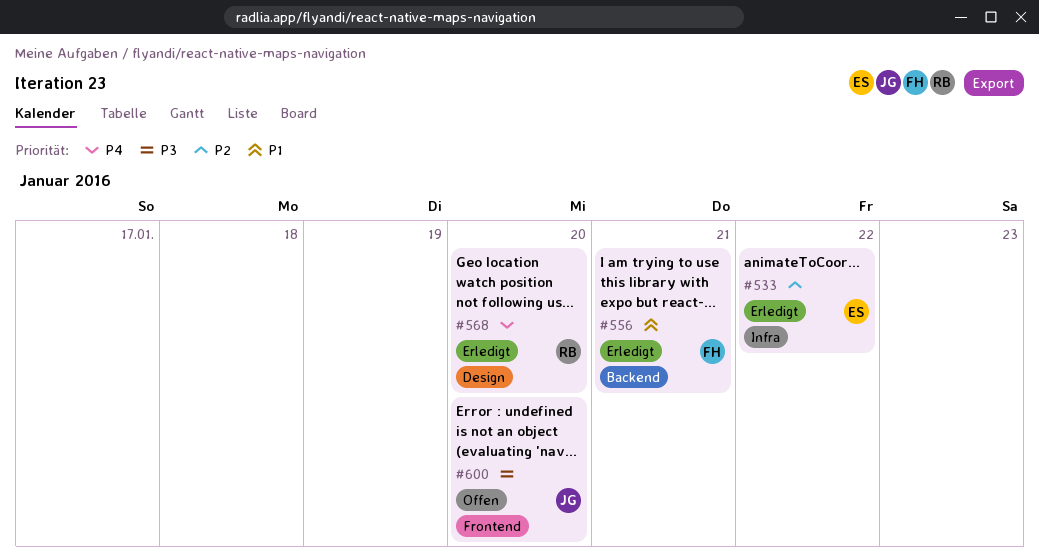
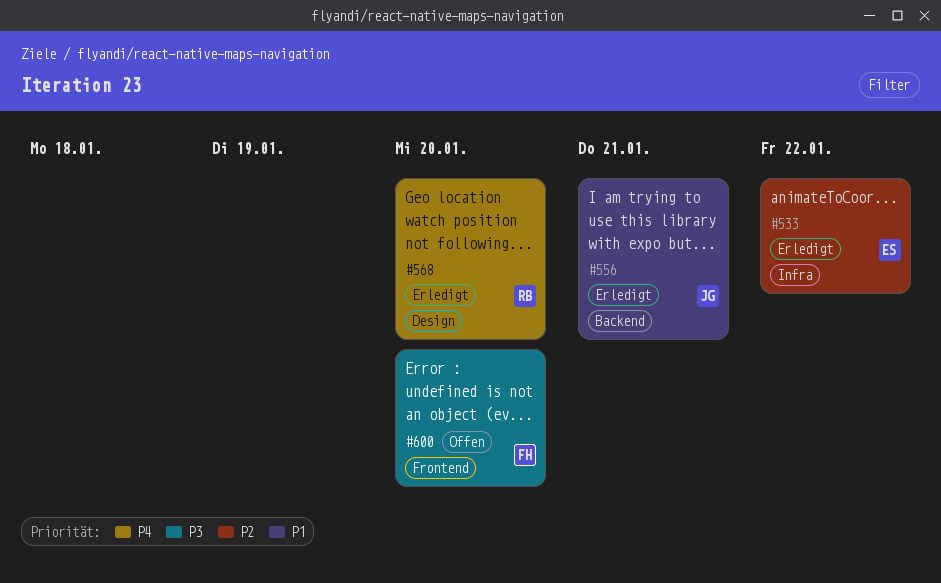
#556, owner: FH -> JG
#600, owner: JG -> FH

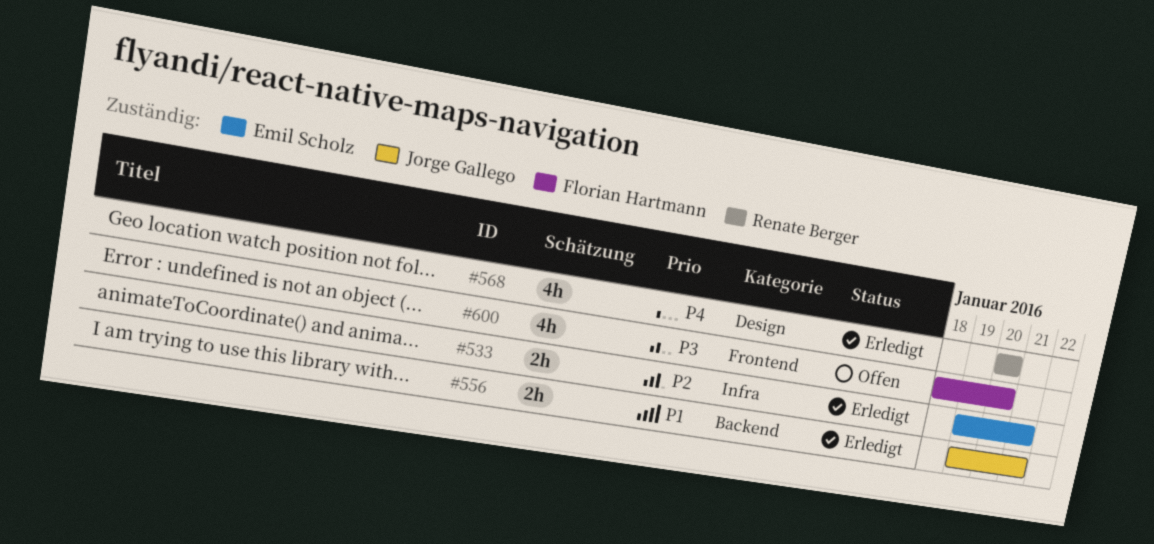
#533, due: Jan 22 -> Jan 21

